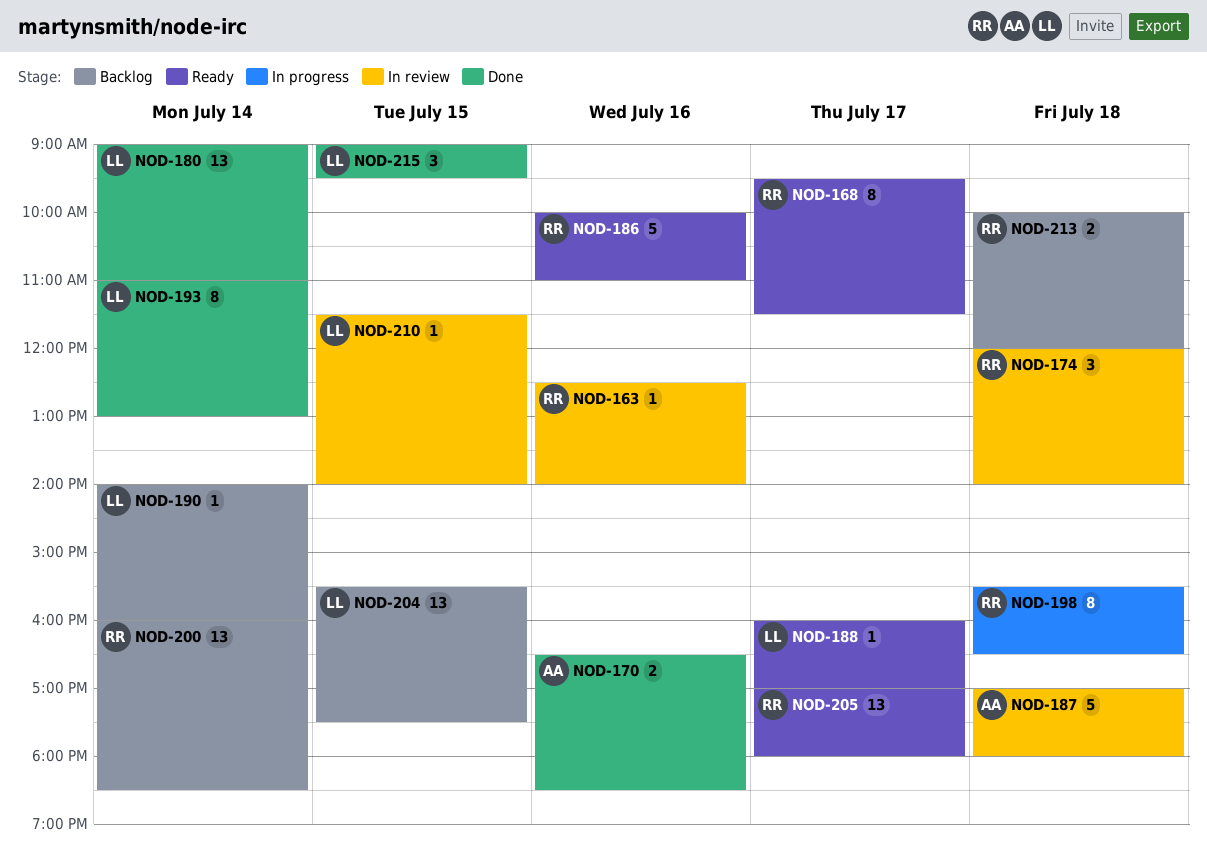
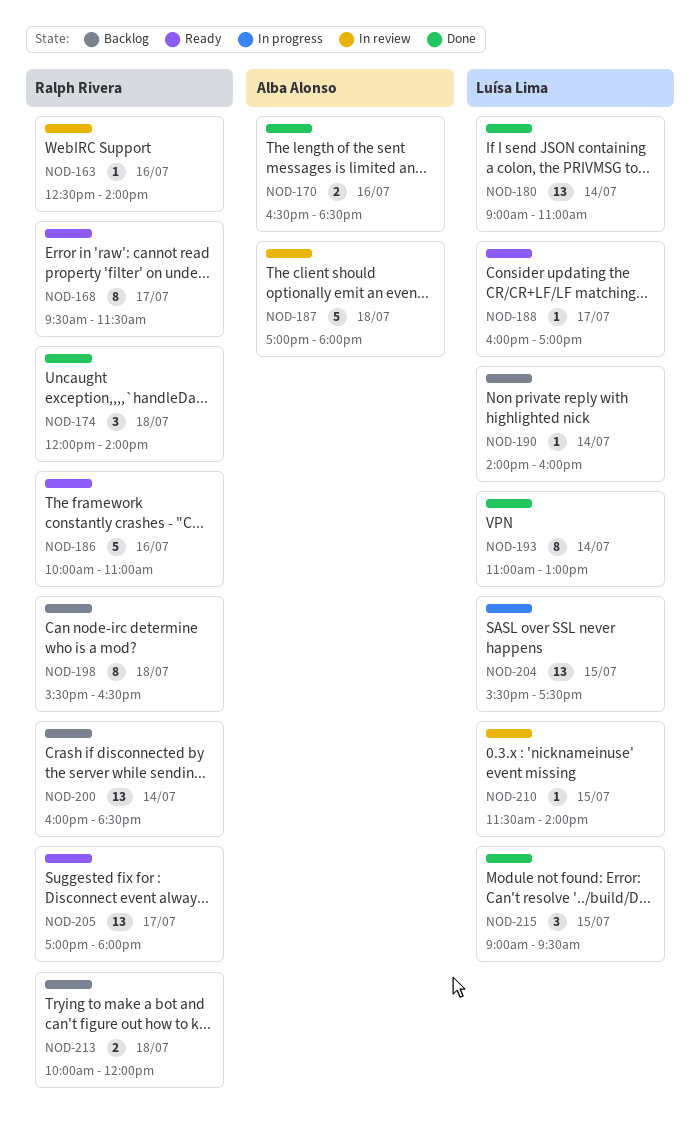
NOD-174, status: In review -> Done
NOD-198, status: In progress -> Backlog
NOD-204, status: Backlog -> In progress

